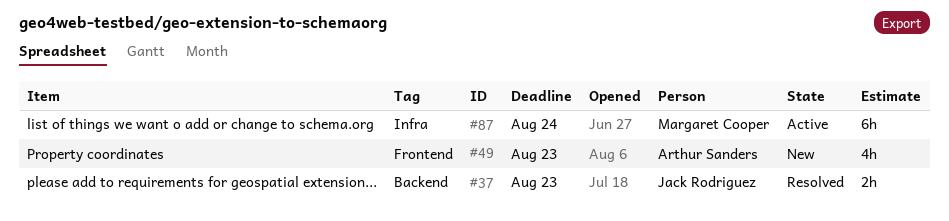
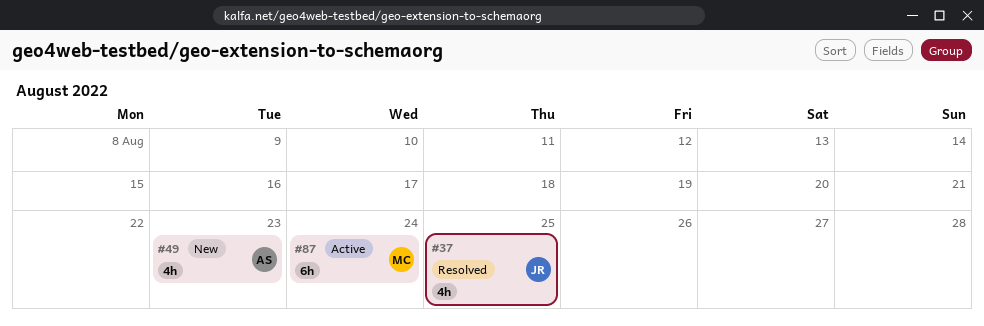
#37, estimate: 2h -> 4h
#37, due: Aug 23 -> Aug 25

